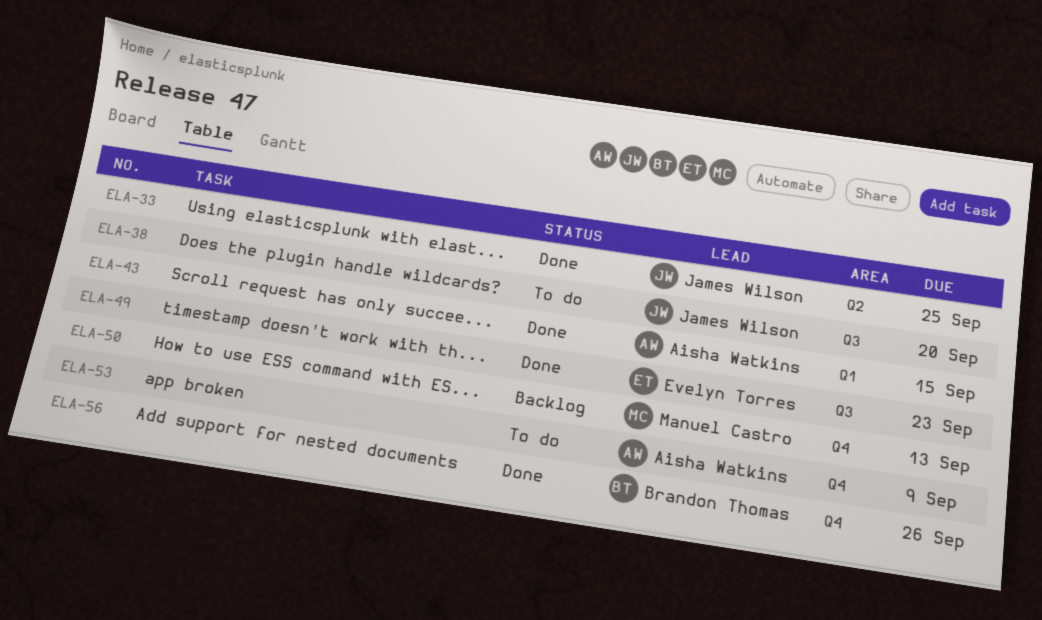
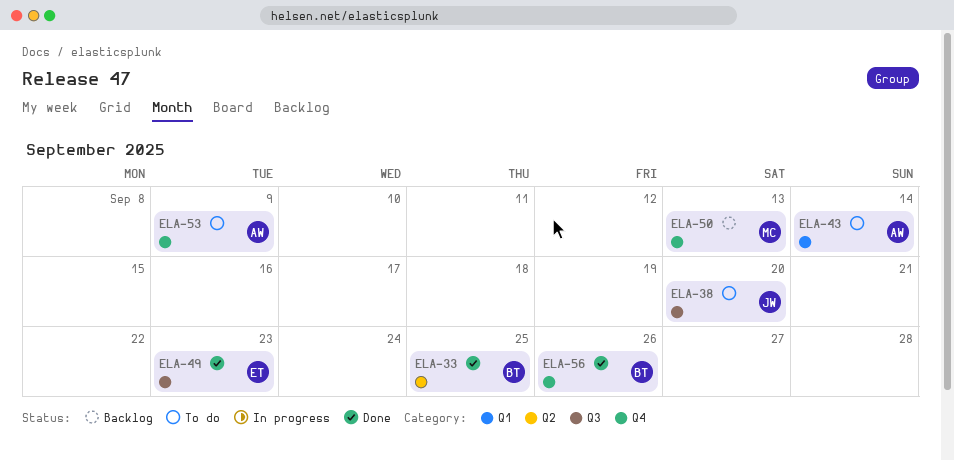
ELA-33, owner: James Wilson -> Brandon Thomas
ELA-43, status: Done -> To do
ELA-43, due: Sep 15 -> Sep 14

